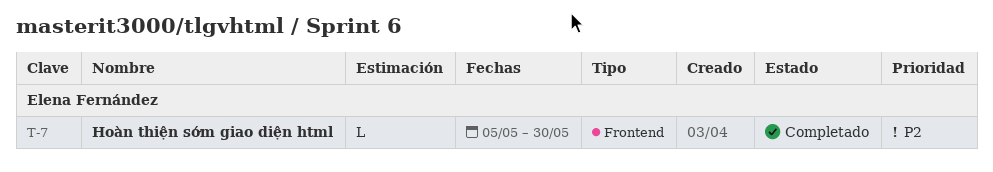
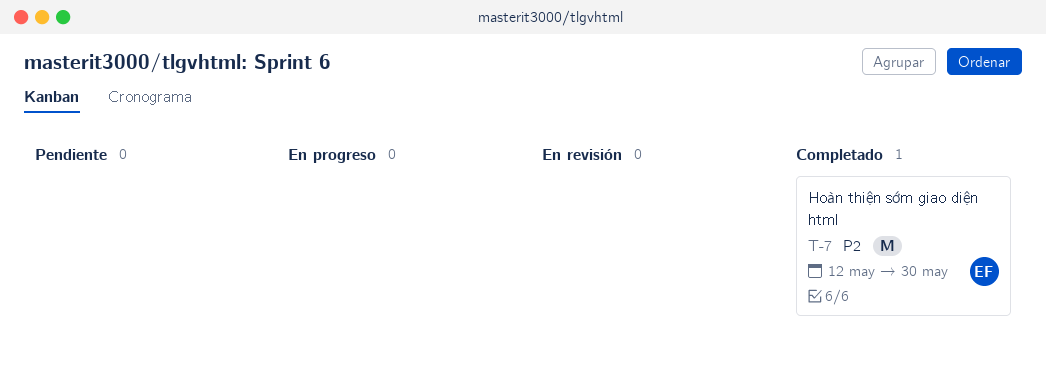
T-7, estimate: L -> M
T-7, start: May 5 -> May 12

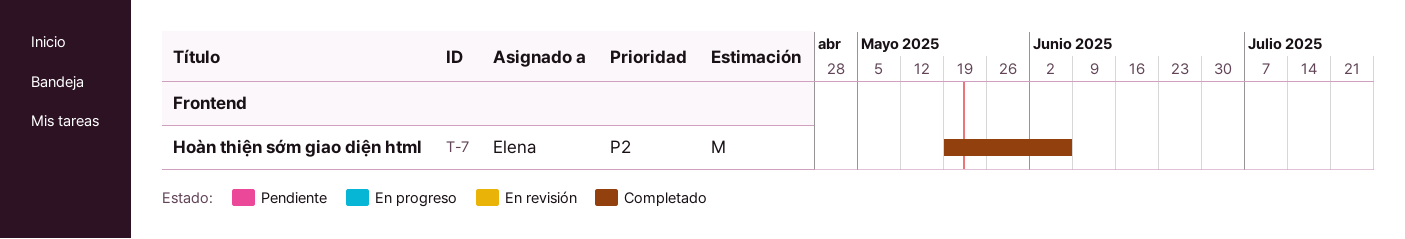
T-7, start: May 12 -> May 19
T-7, due: May 30 -> Jun 6

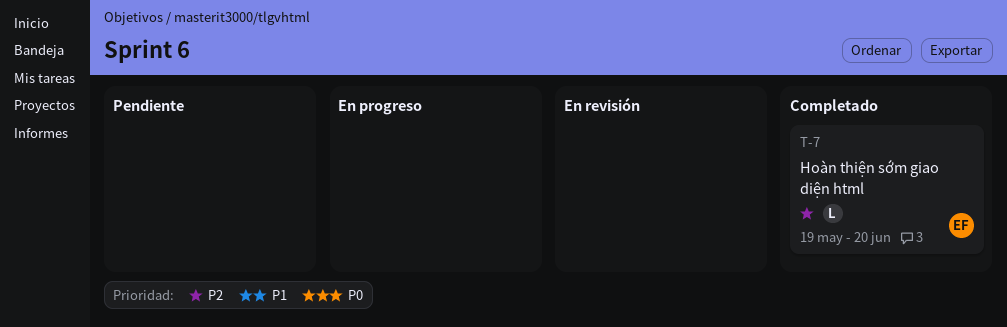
T-7, estimate: M -> L
T-7, due: Jun 6 -> Jun 20

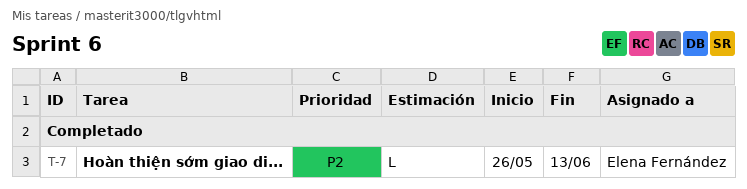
T-7, start: May 19 -> May 26
T-7, due: Jun 20 -> Jun 13

